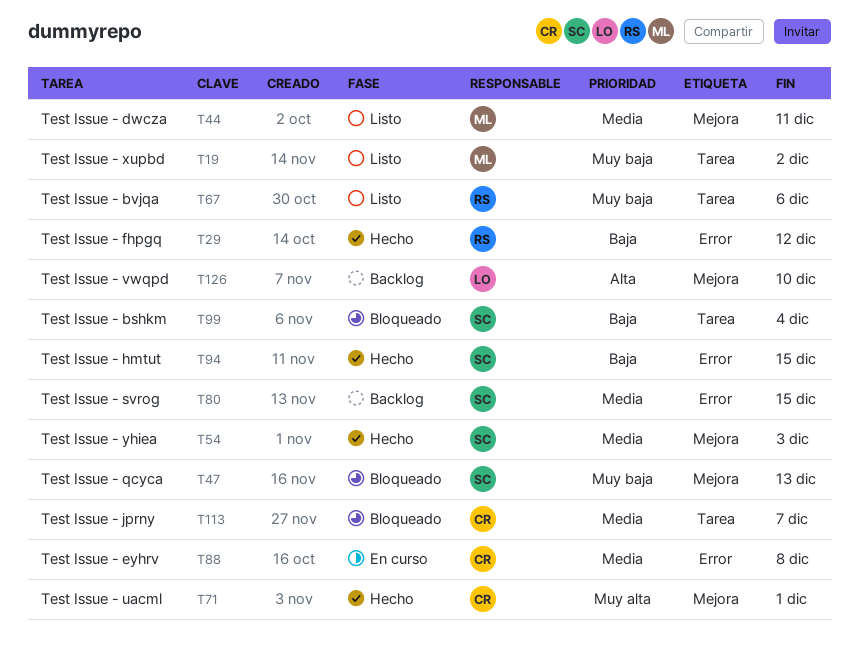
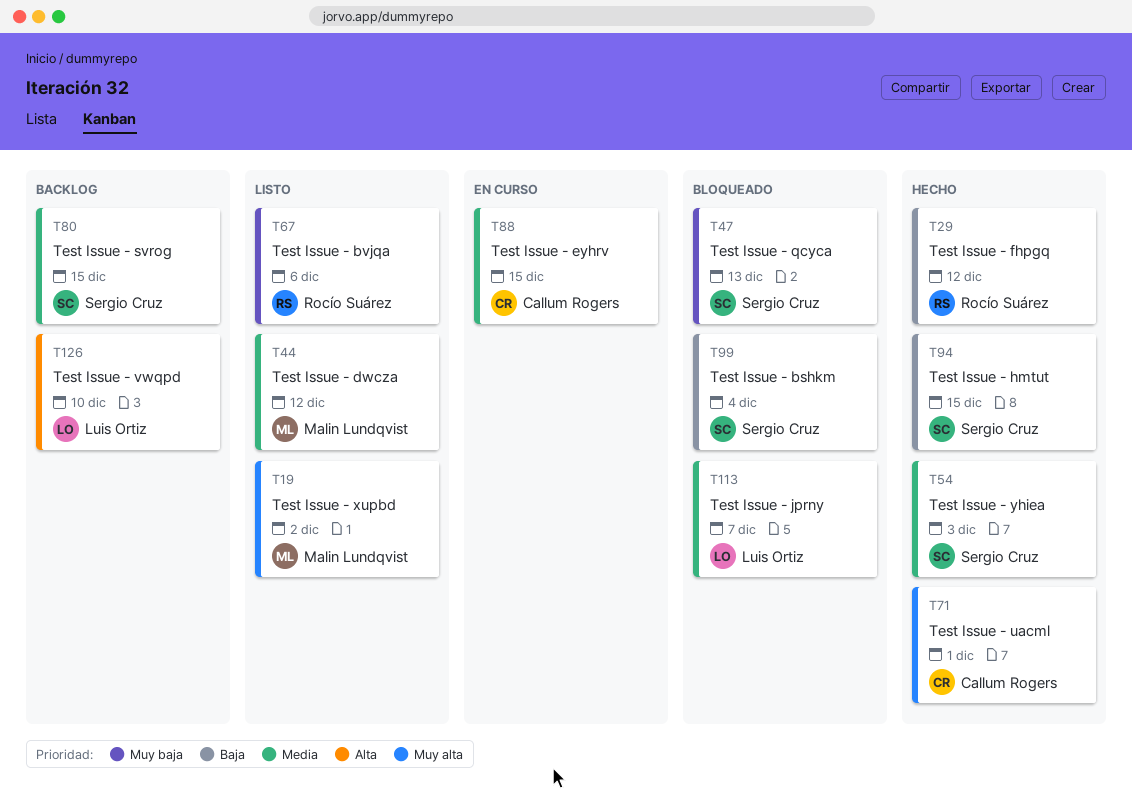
T19, priority: Muy baja -> Muy alta
T44, due: Dec 11 -> Dec 12
T88, due: Dec 8 -> Dec 15
T113, owner: Callum Rogers -> Luis Ortiz

